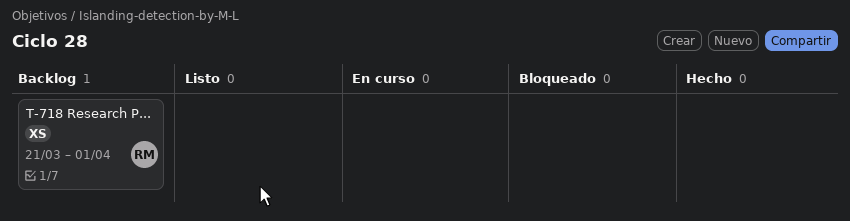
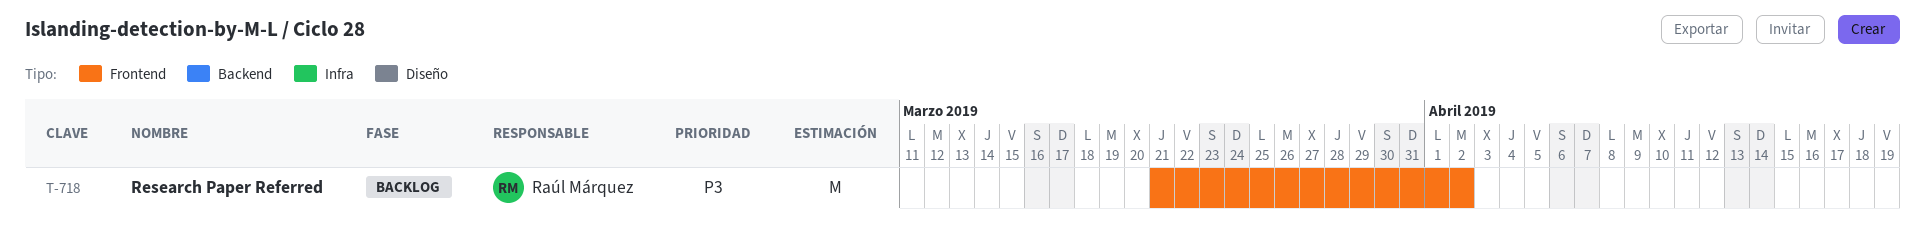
T-718, estimate: XS -> M
T-718, due: Apr 1 -> Apr 2

